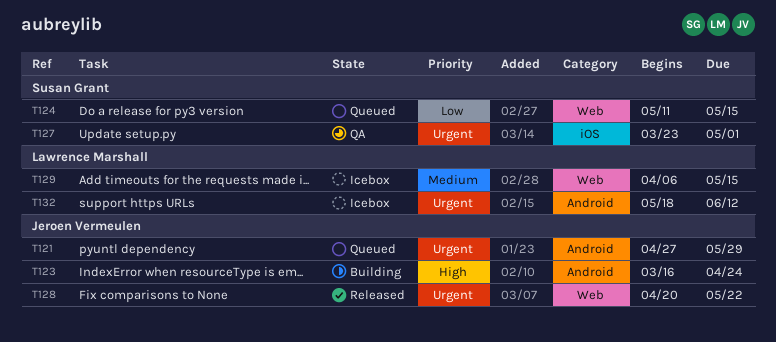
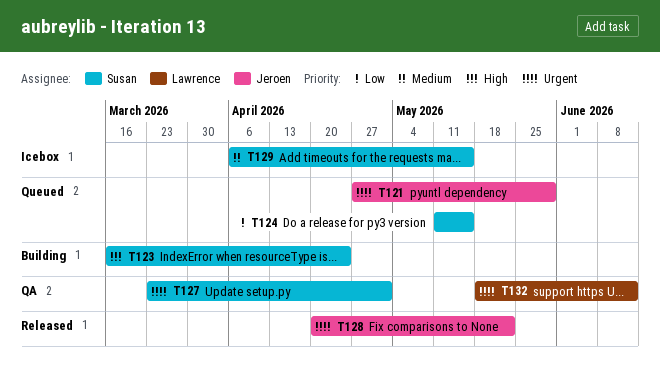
T123, owner: Jeroen Vermeulen -> Susan Grant
T129, owner: Lawrence Marshall -> Susan Grant
T132, status: Icebox -> QA

